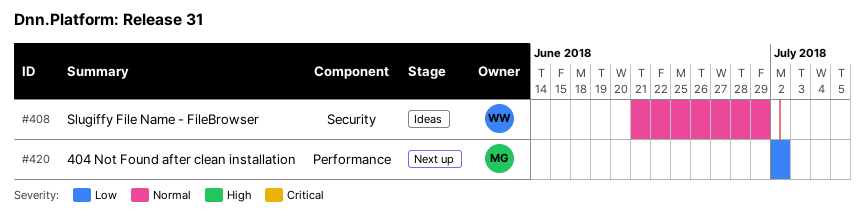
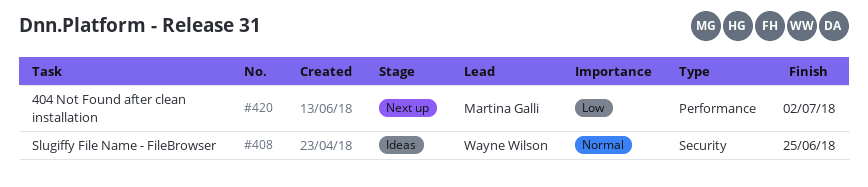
#408, due: Jun 29 -> Jun 25

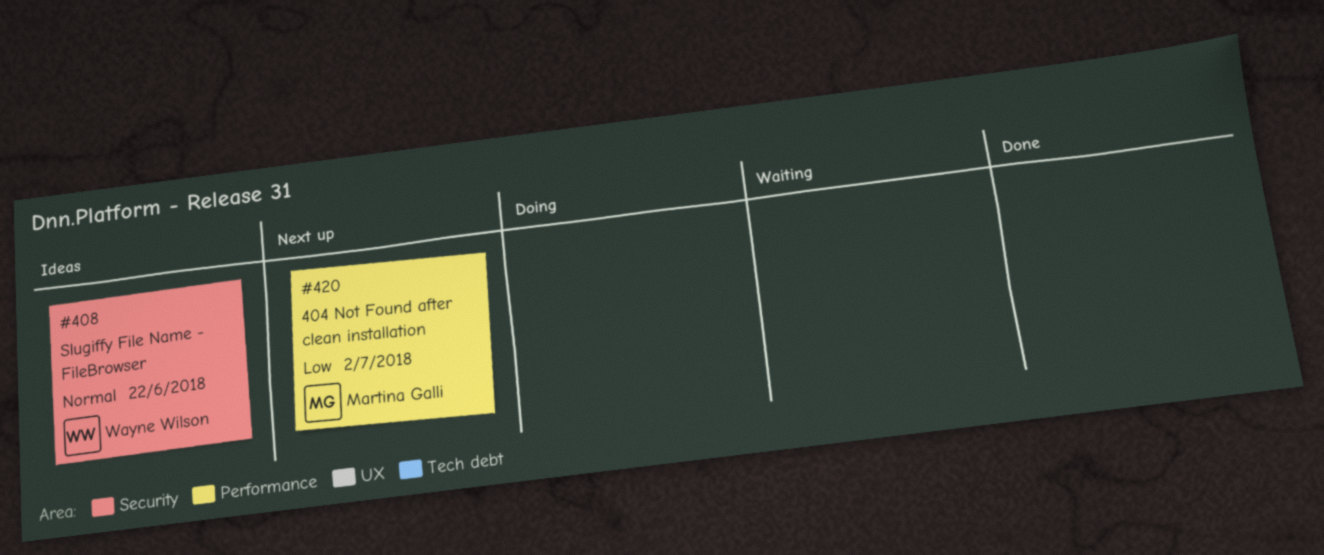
#408, due: Jun 25 -> Jun 22

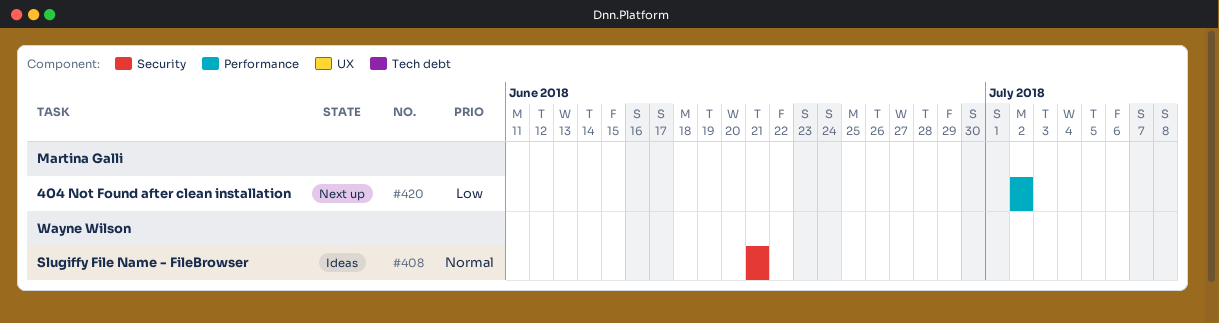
#408, due: Jun 22 -> Jun 21

